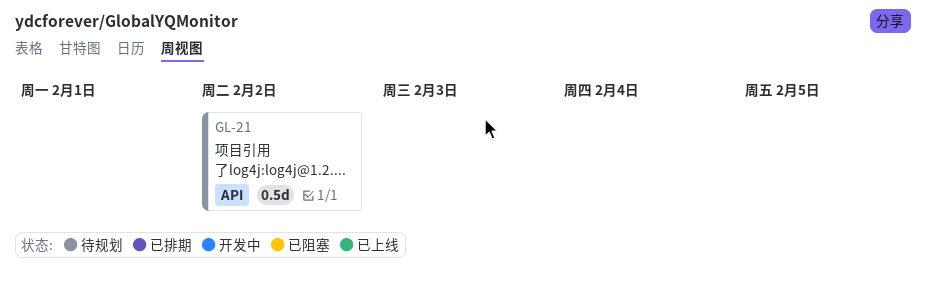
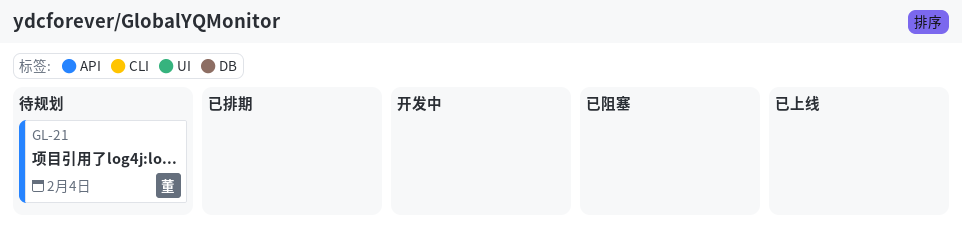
GL-21, due: Feb 2 -> Feb 4

